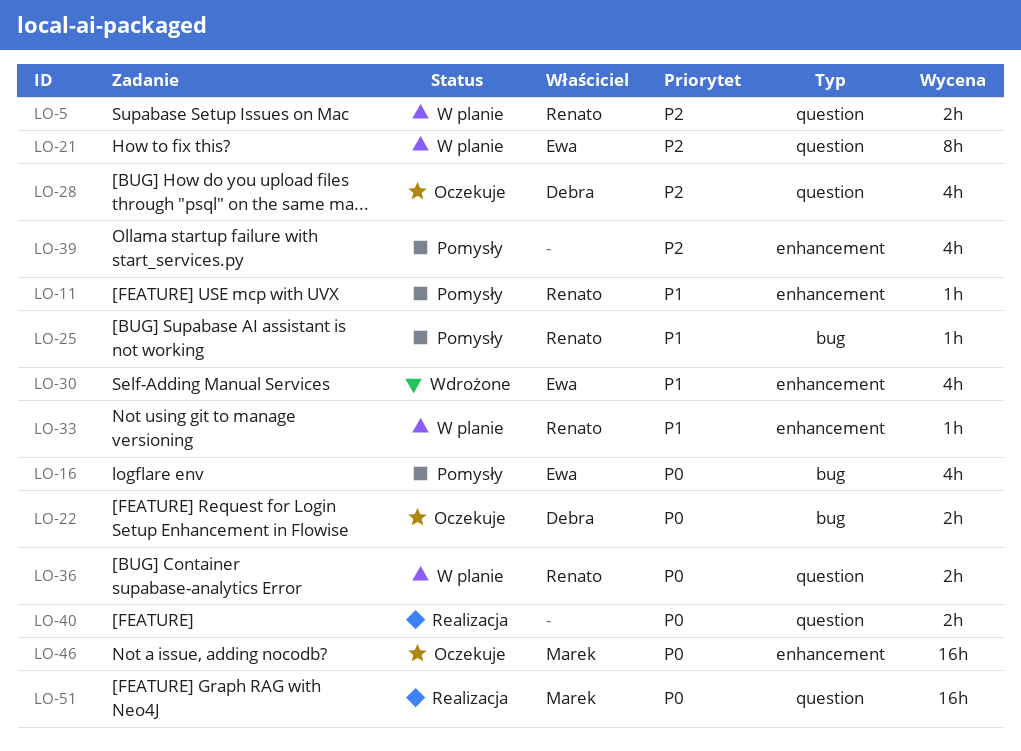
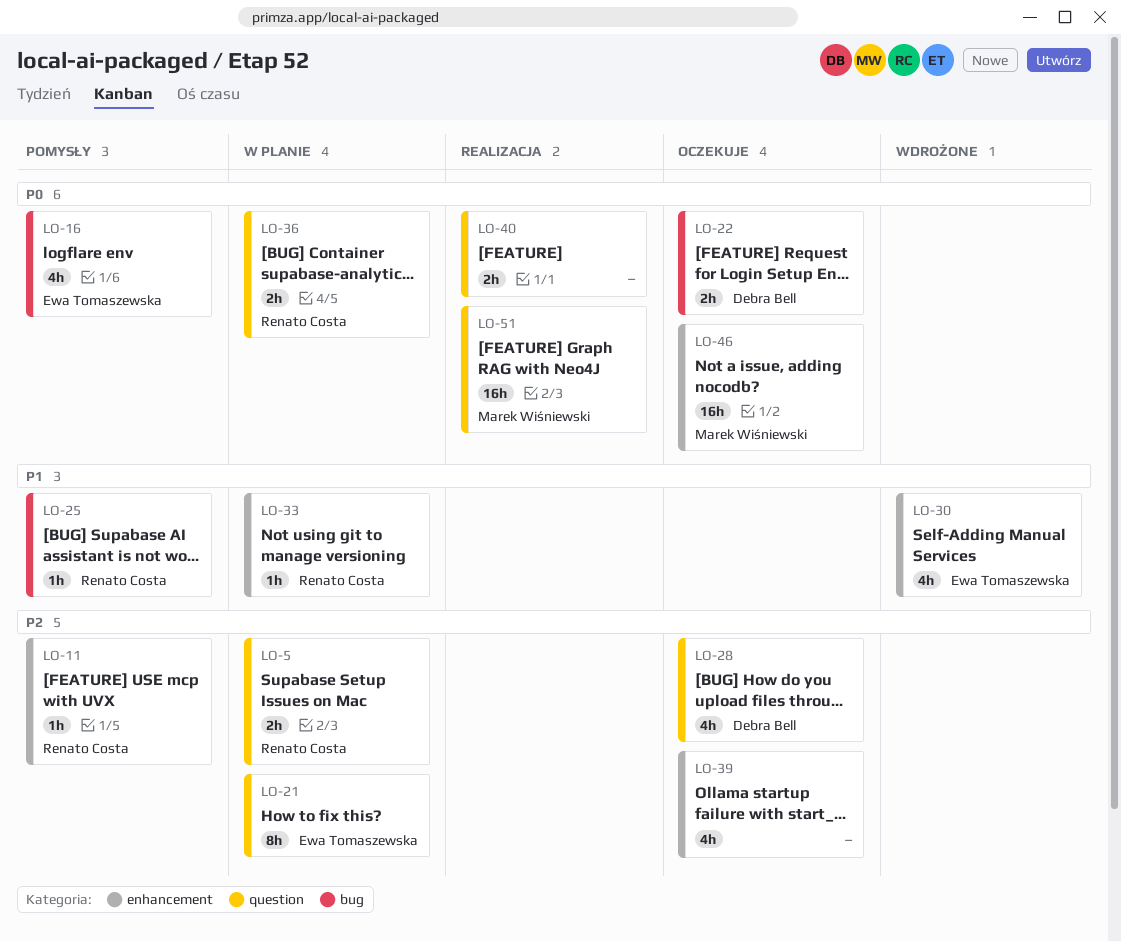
LO-11, priority: P1 -> P2
LO-39, status: Pomysły -> Oczekuje

